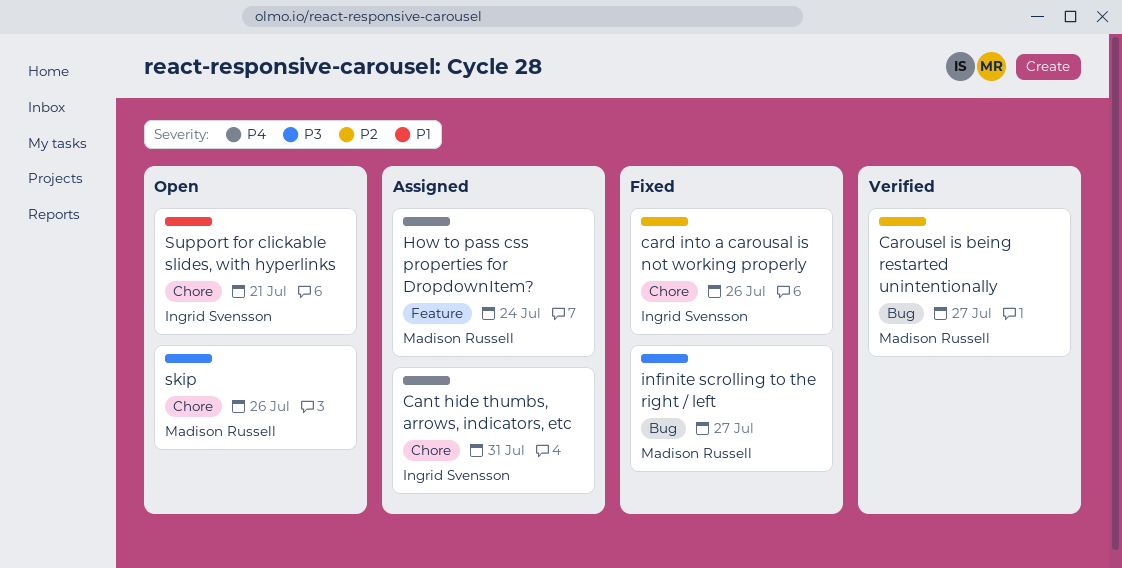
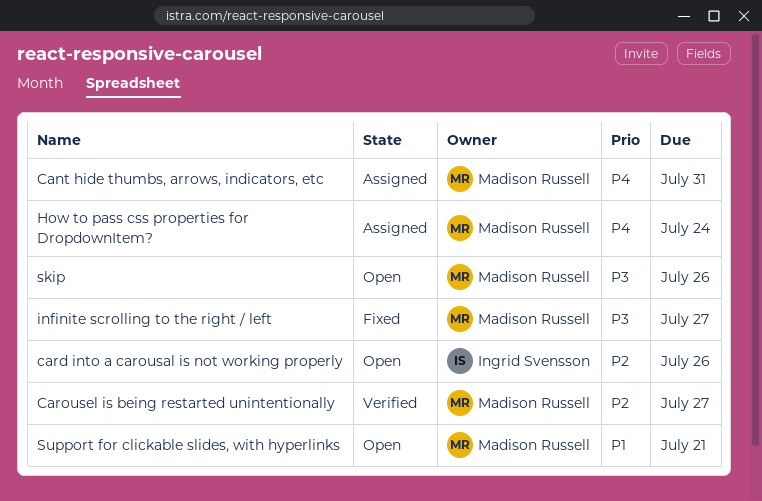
Cant hide thumbs, arrows, indicators, etc, owner: Ingrid Svensson -> Madison Russell
card into a carousal is not working properly, status: Fixed -> Open
Support for clickable slides, with hyperlinks, owner: Ingrid Svensson -> Madison Russell

